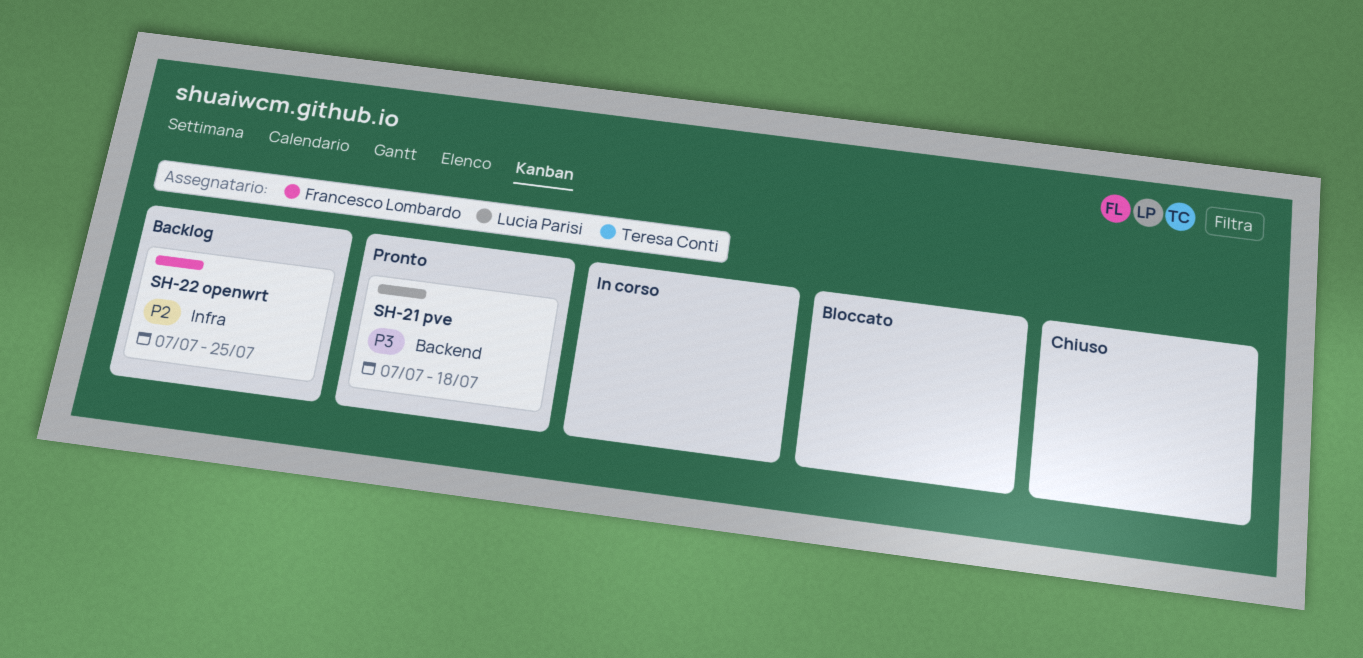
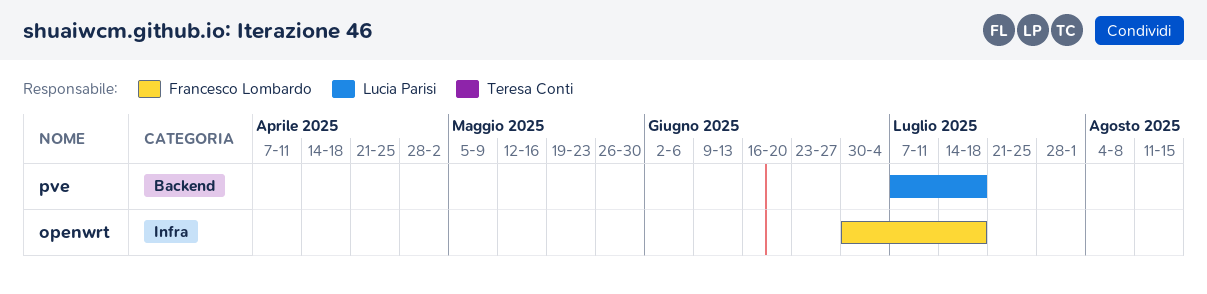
openwrt, start: Jul 7 -> Jun 30
openwrt, due: Jul 25 -> Jul 18

